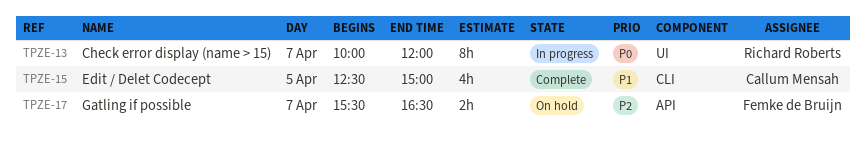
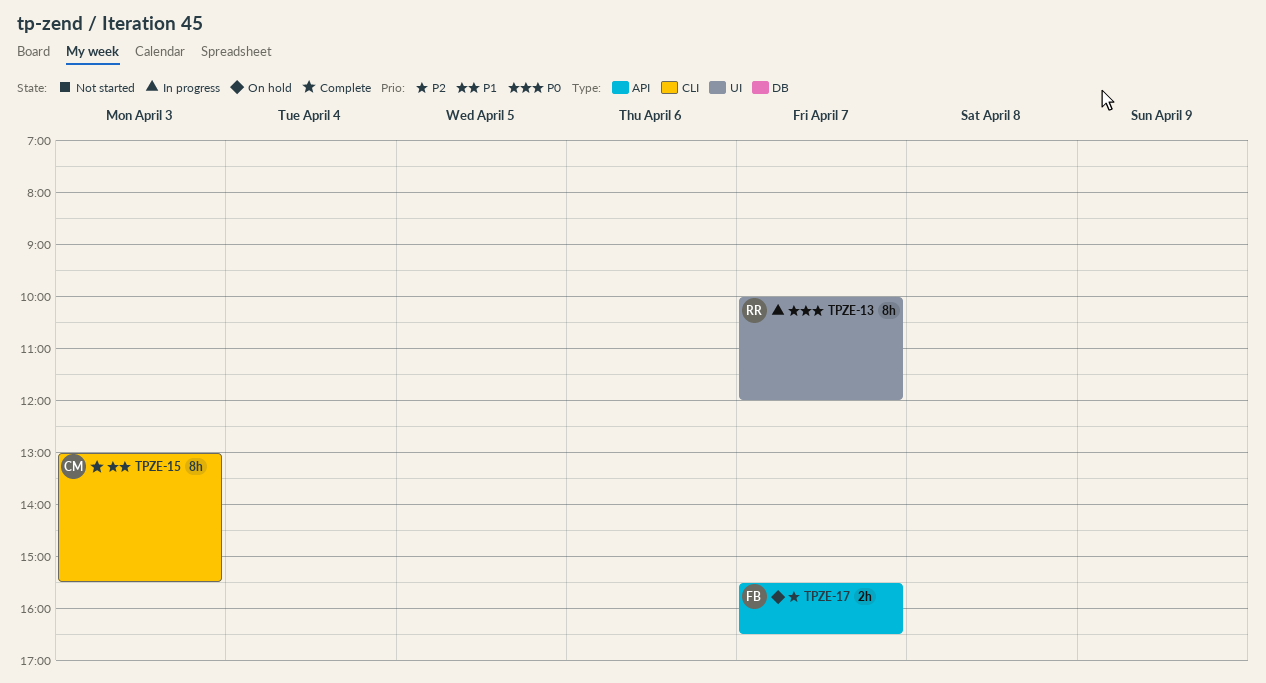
TPZE-15, estimate: 4h -> 8h
TPZE-15, day: Apr 5 -> Apr 3
TPZE-15, begins: 12:30 -> 13:00
TPZE-15, ends: 15:00 -> 15:30

